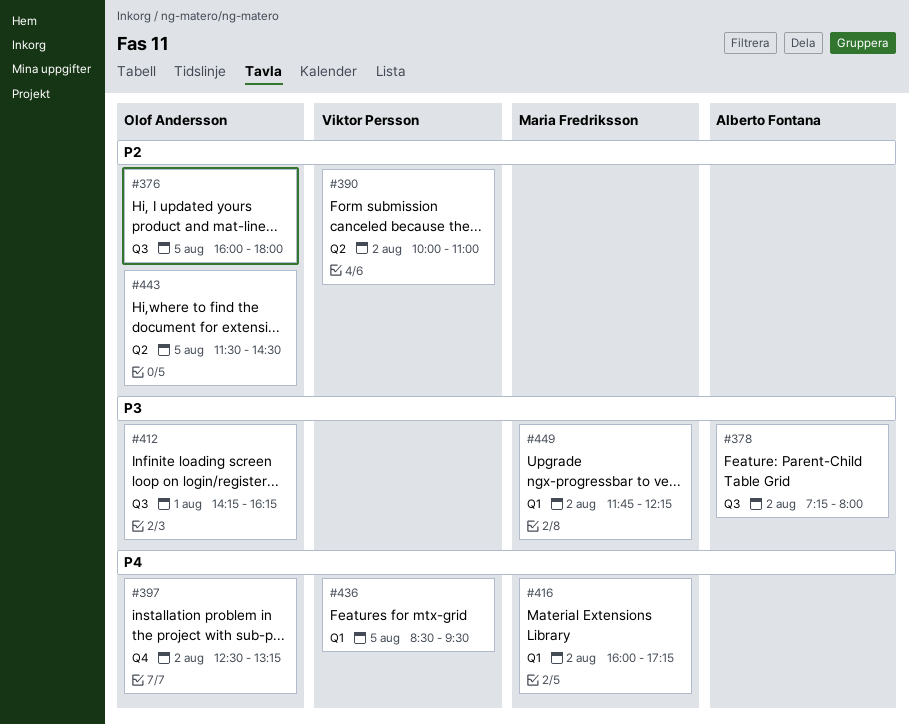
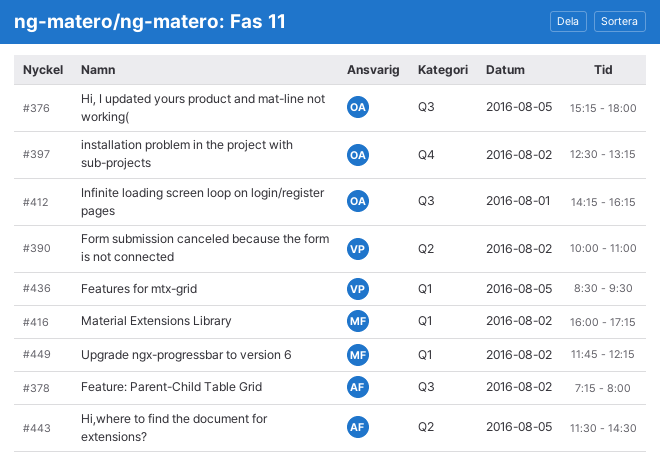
#376, begins: 16:00 -> 15:15
#443, owner: Olof Andersson -> Alberto Fontana

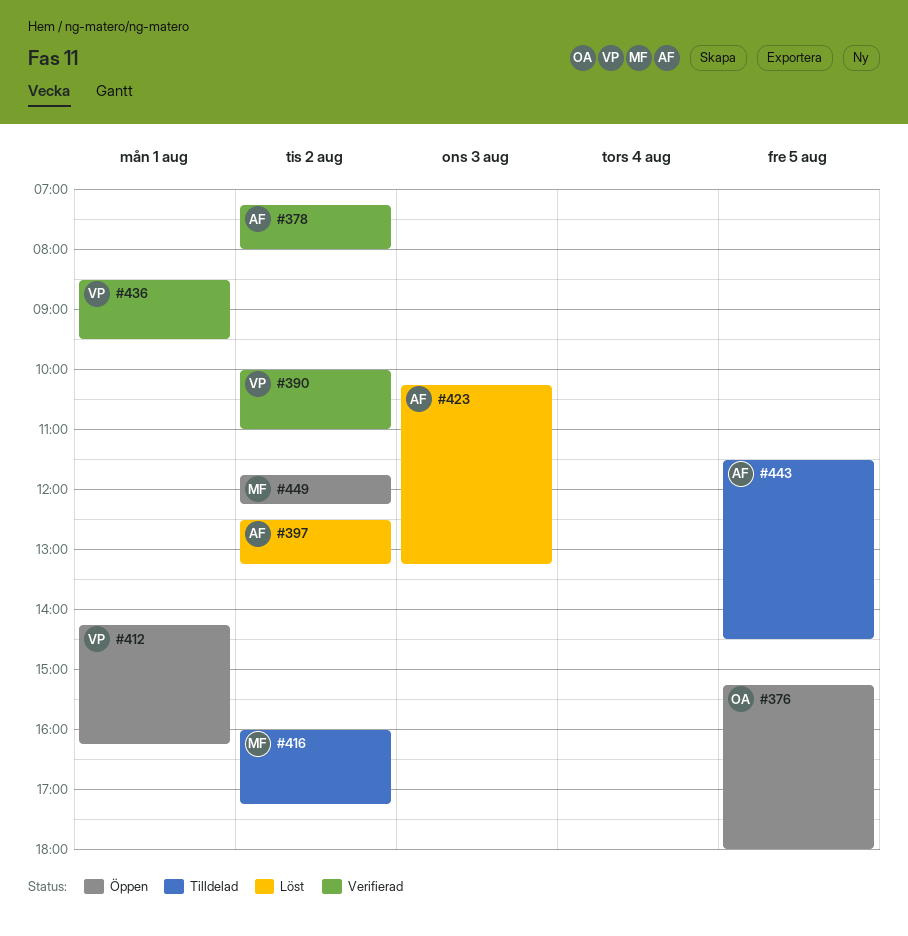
#397, owner: OA -> AF
#412, owner: OA -> VP
#423: none -> present
#436, day: Aug 5 -> Aug 1

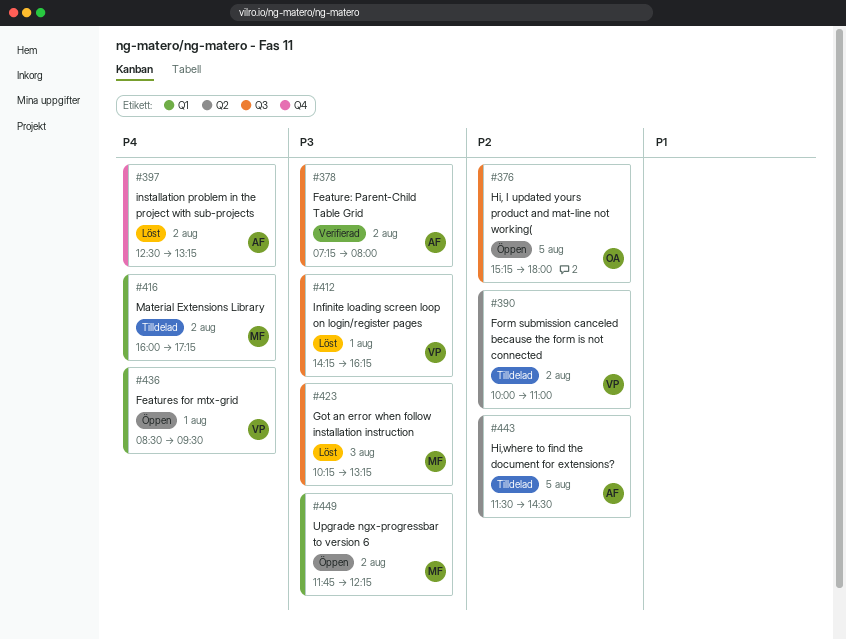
#390, status: Verifierad -> Tilldelad
#412, status: Öppen -> Löst
#423, owner: AF -> MF
#436, status: Verifierad -> Öppen

